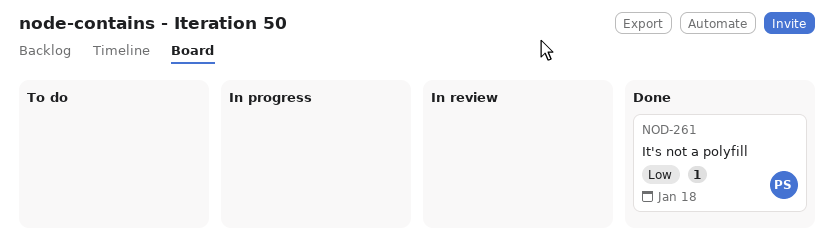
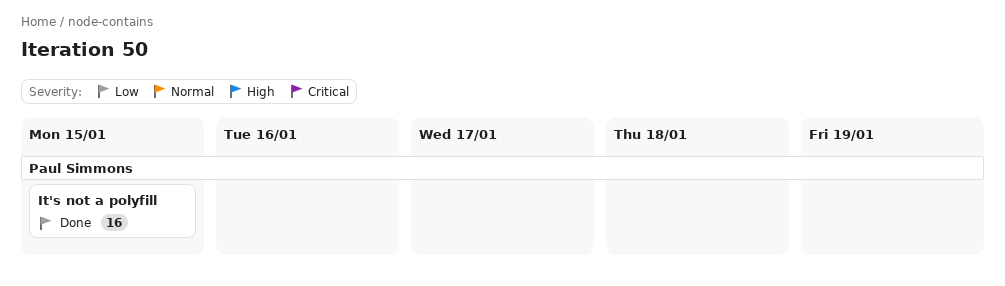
It's not a polyfill, estimate: 1 -> 16
It's not a polyfill, due: Jan 18 -> Jan 15

